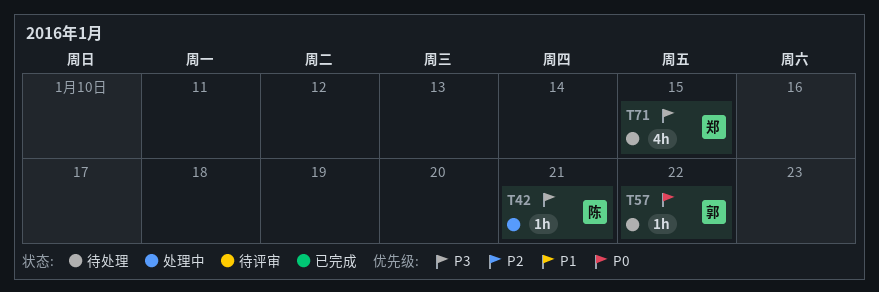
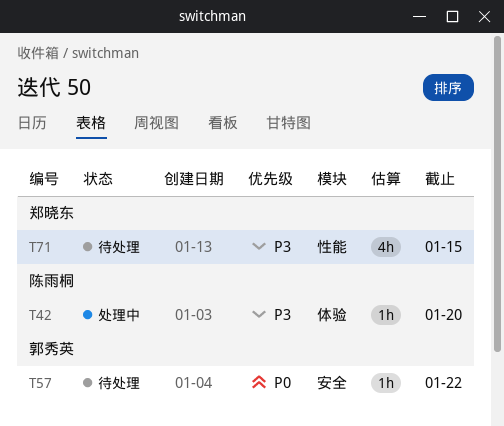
T42, due: Jan 21 -> Jan 20

